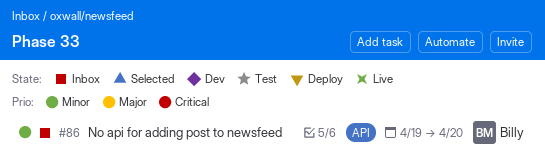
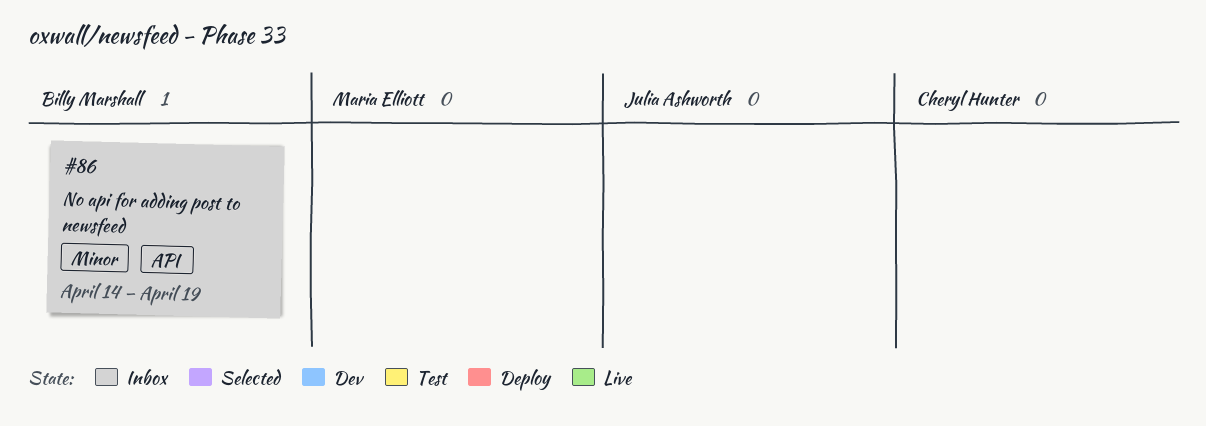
#86, start: Apr 19 -> Apr 14
#86, due: Apr 20 -> Apr 19

